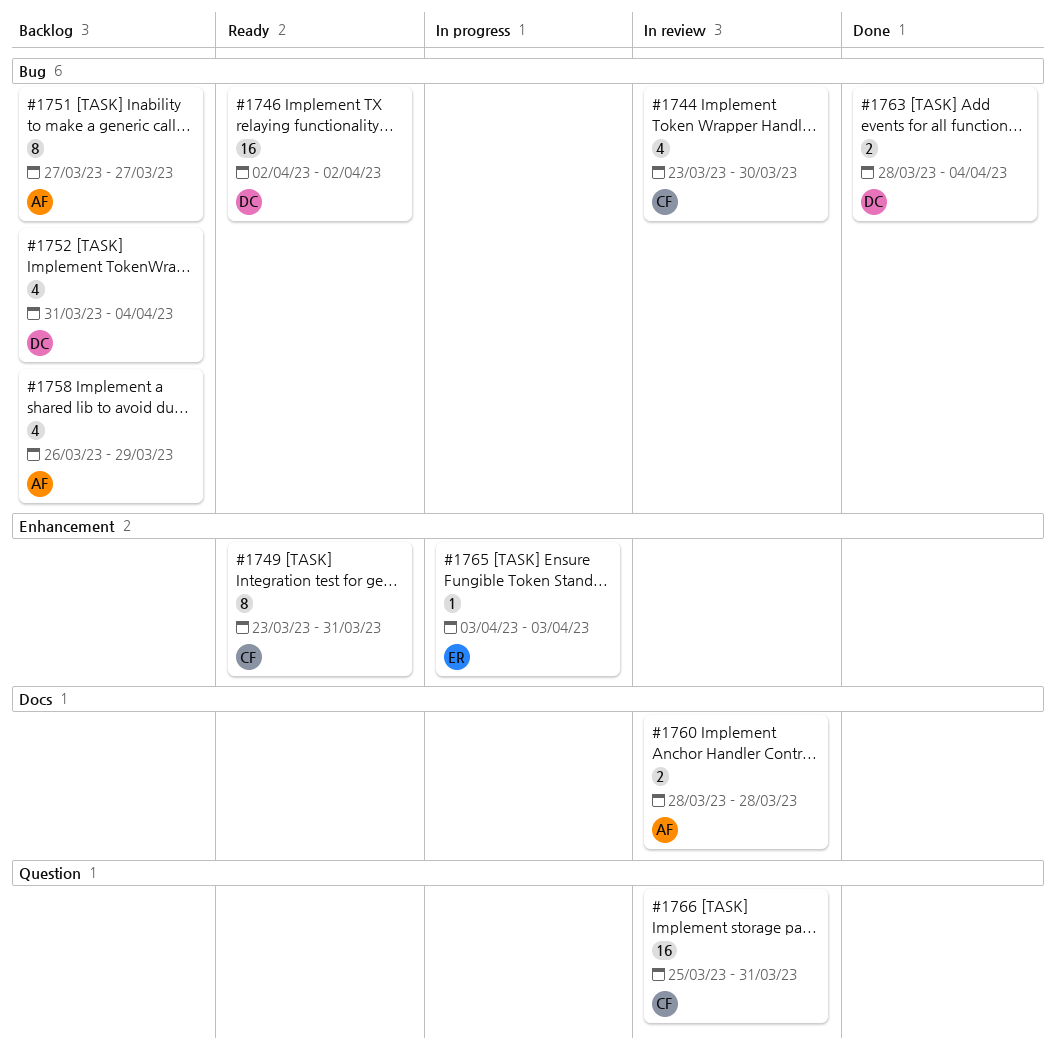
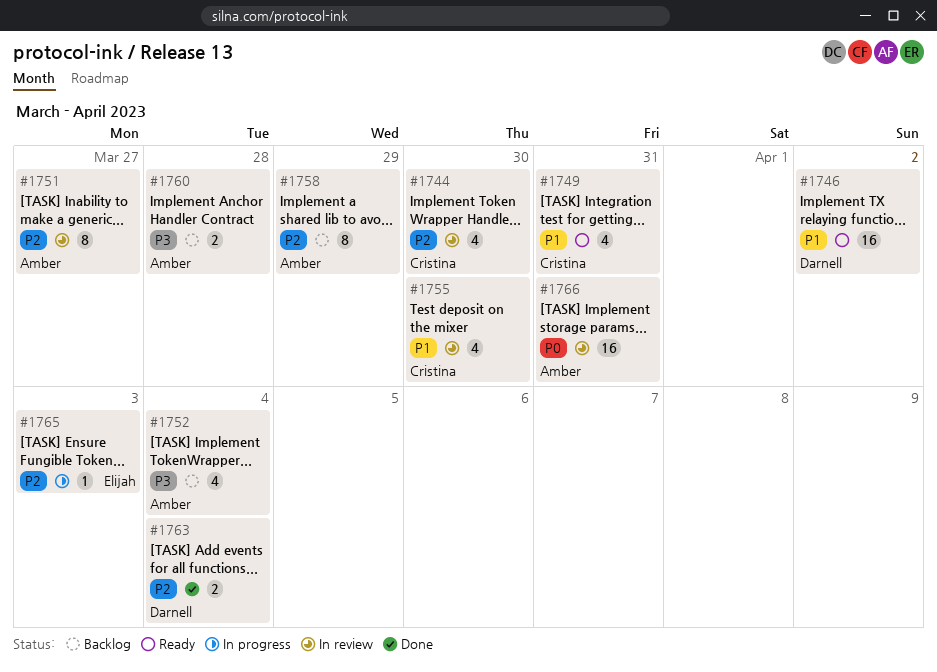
#1749, estimate: 8 -> 4
#1751, status: Backlog -> In review
#1752, owner: Darnell -> Amber
#1755: none -> present
#1758, estimate: 4 -> 8
#1760, status: In review -> Backlog
#1766, owner: Cristina -> Amber

